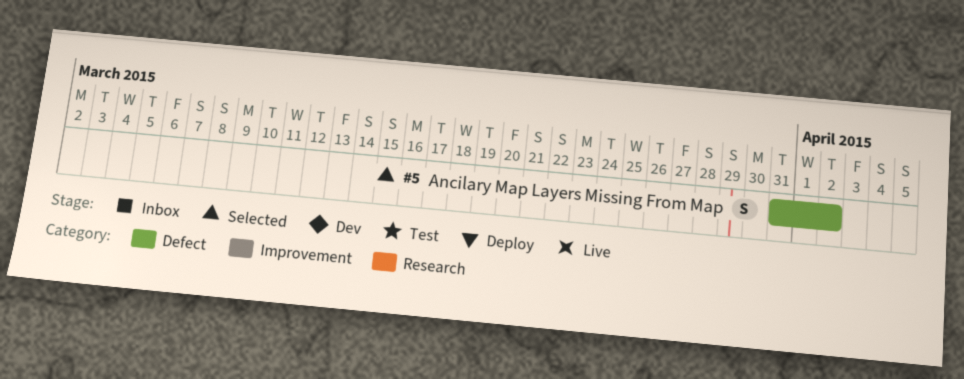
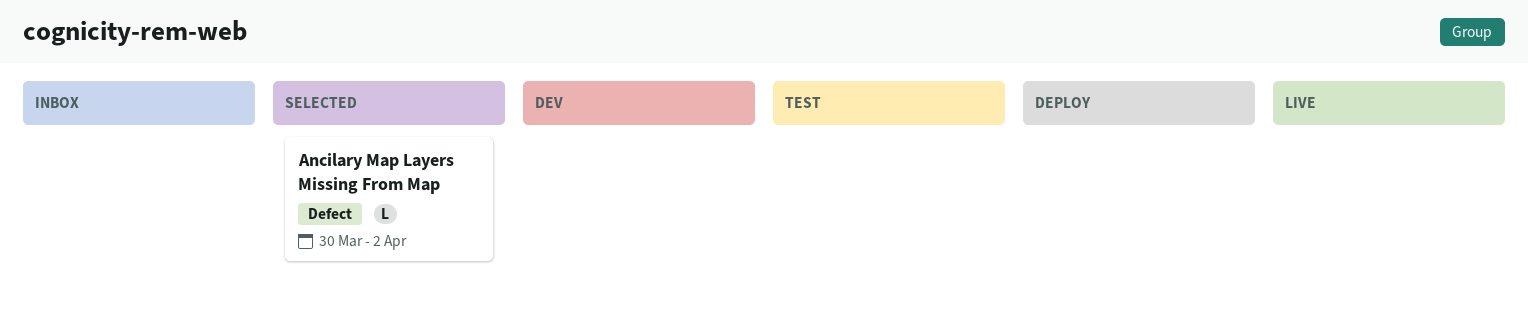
Ancilary Map Layers Missing From Map, estimate: S -> L
Ancilary Map Layers Missing From Map, start: Mar 31 -> Mar 30

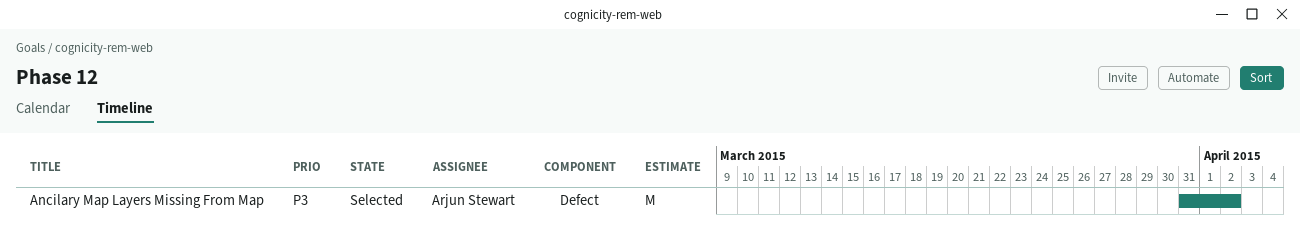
Ancilary Map Layers Missing From Map, estimate: L -> M
Ancilary Map Layers Missing From Map, start: Mar 30 -> Mar 31

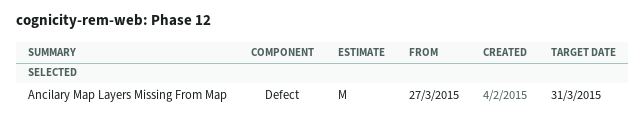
Ancilary Map Layers Missing From Map, start: Mar 31 -> Mar 27
Ancilary Map Layers Missing From Map, due: Apr 2 -> Mar 31

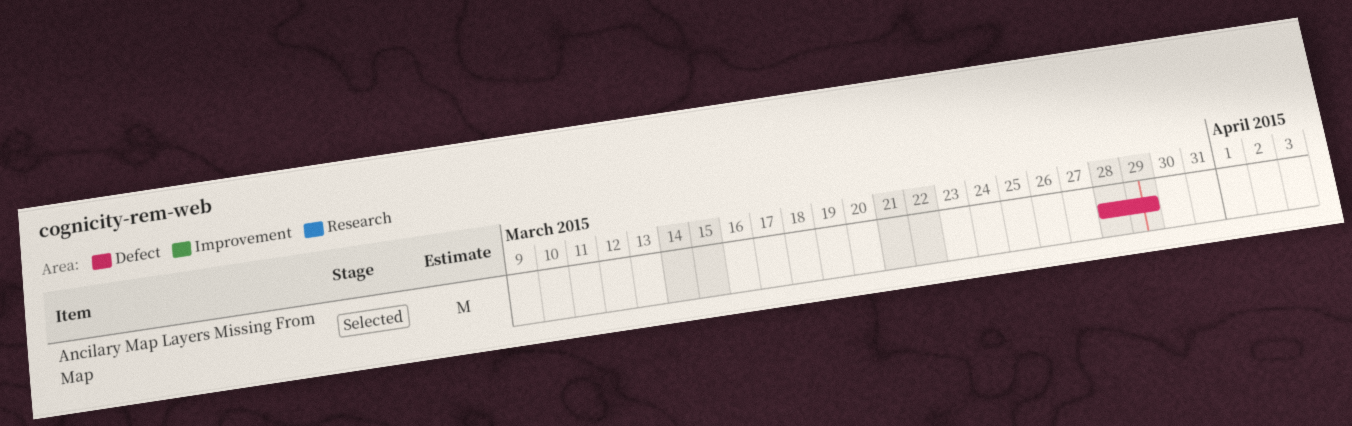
Ancilary Map Layers Missing From Map, start: Mar 27 -> Mar 28
Ancilary Map Layers Missing From Map, due: Mar 31 -> Mar 29

